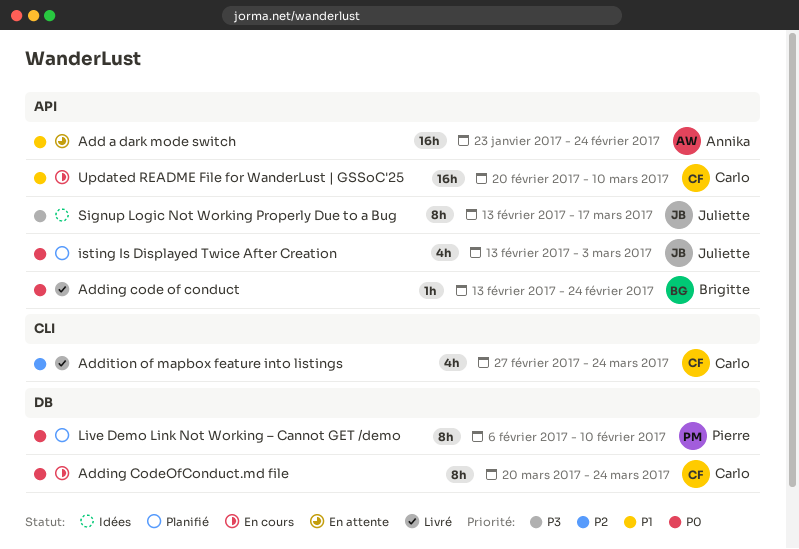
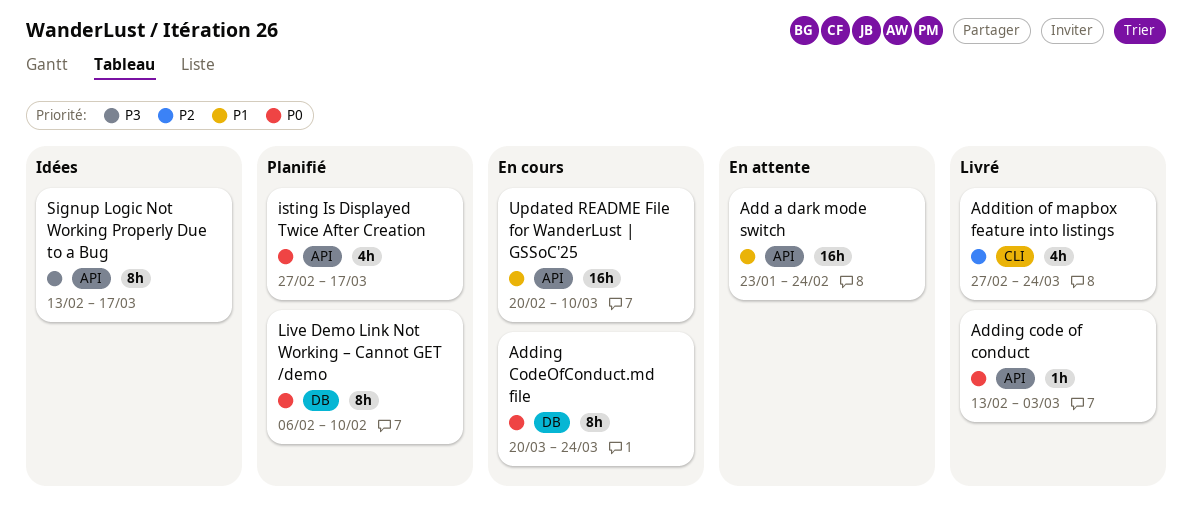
Adding code of conduct, due: Feb 24 -> Mar 3
isting Is Displayed Twice After Creation, start: Feb 13 -> Feb 27
isting Is Displayed Twice After Creation, due: Mar 3 -> Mar 17

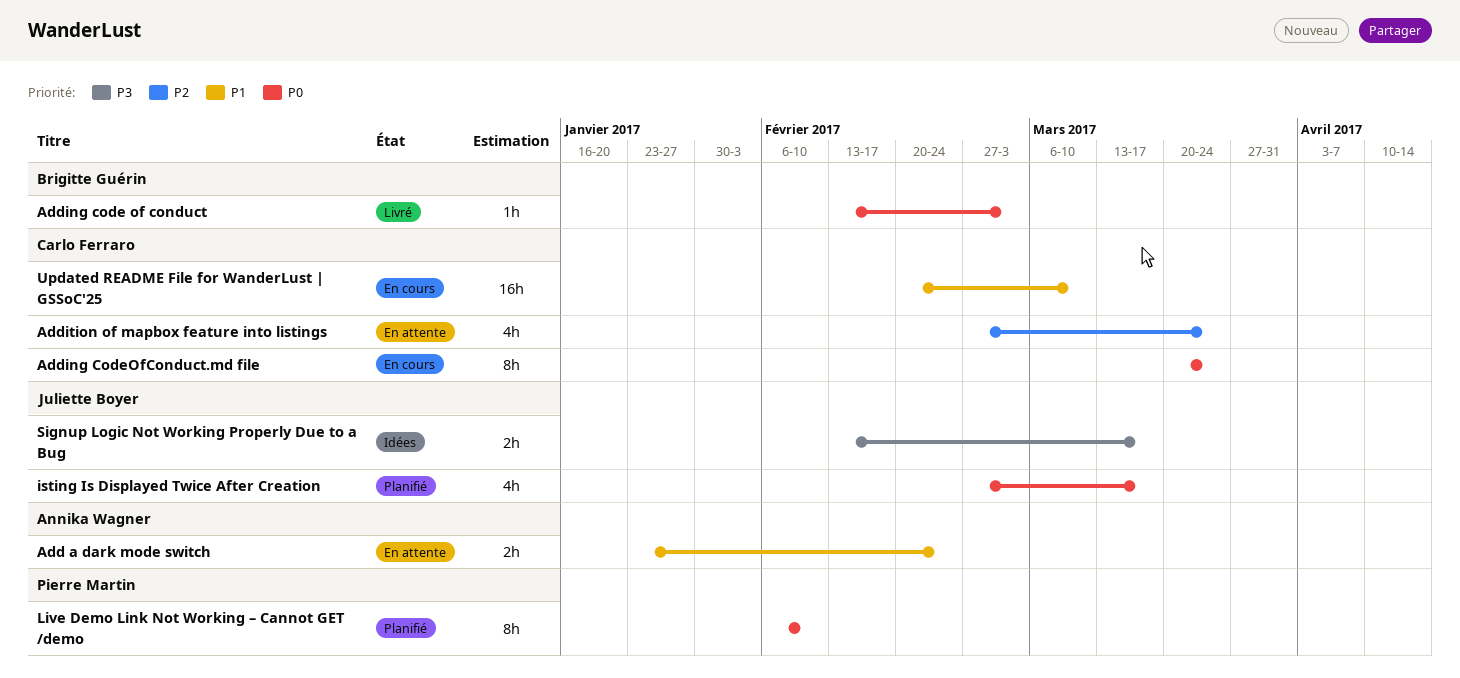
Add a dark mode switch, estimate: 16h -> 2h
Addition of mapbox feature into listings, status: Livré -> En attente
Signup Logic Not Working Properly Due to a Bug, estimate: 8h -> 2h

